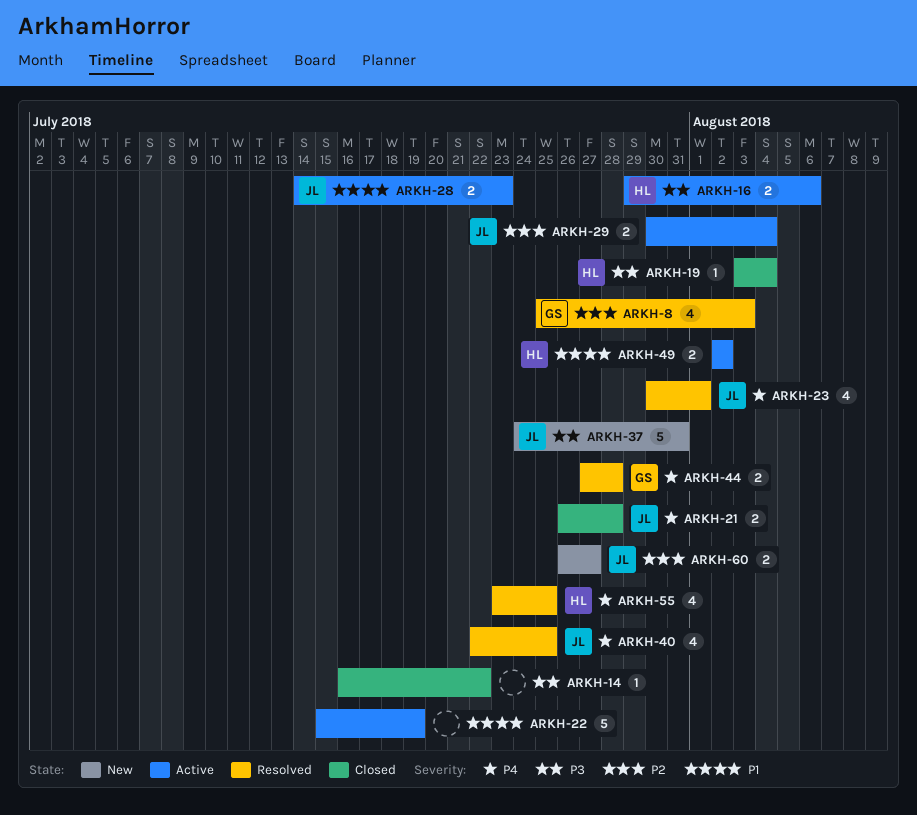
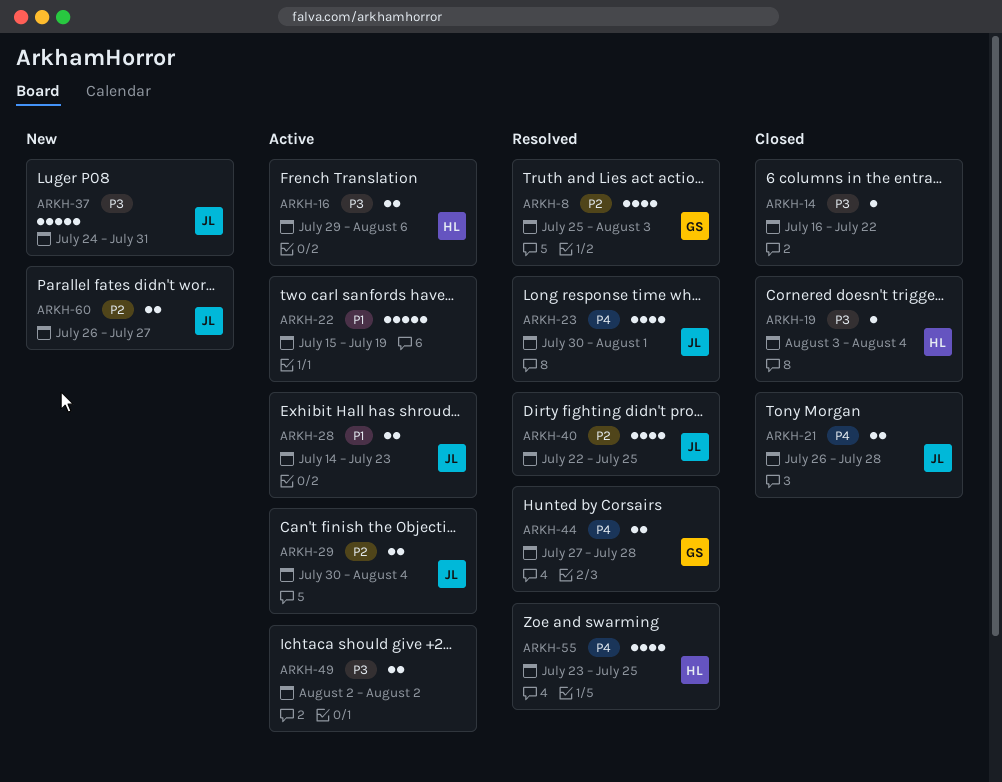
ARKH-40, priority: P4 -> P2
ARKH-49, owner: HL -> none
ARKH-49, priority: P1 -> P3

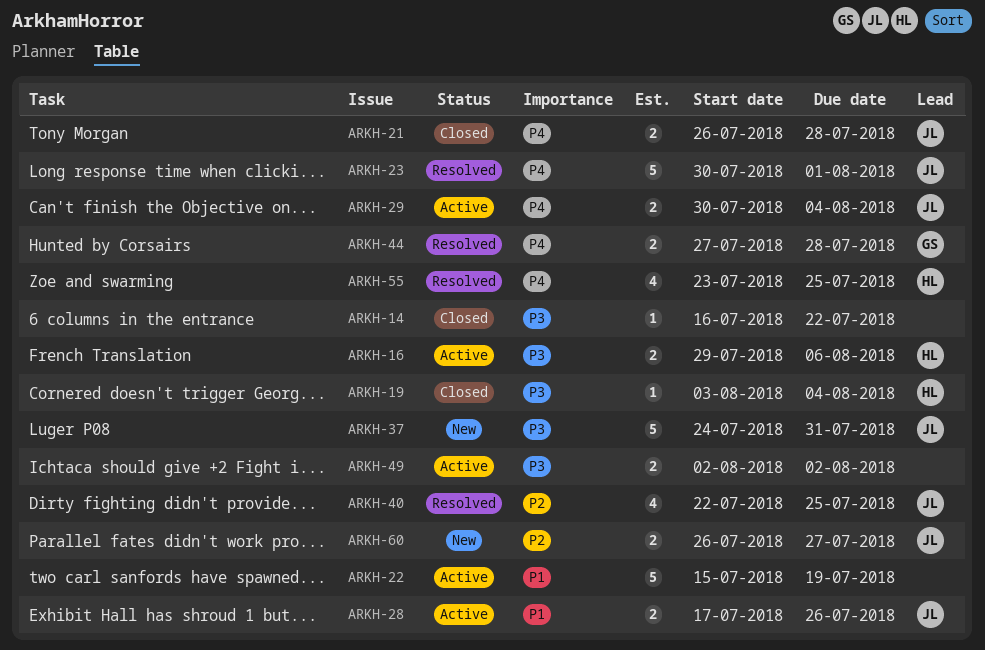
ARKH-8: present -> none
ARKH-23, estimate: 4 -> 5
ARKH-28, start: Jul 14 -> Jul 17
ARKH-28, due: Jul 23 -> Jul 26
ARKH-29, priority: P2 -> P4

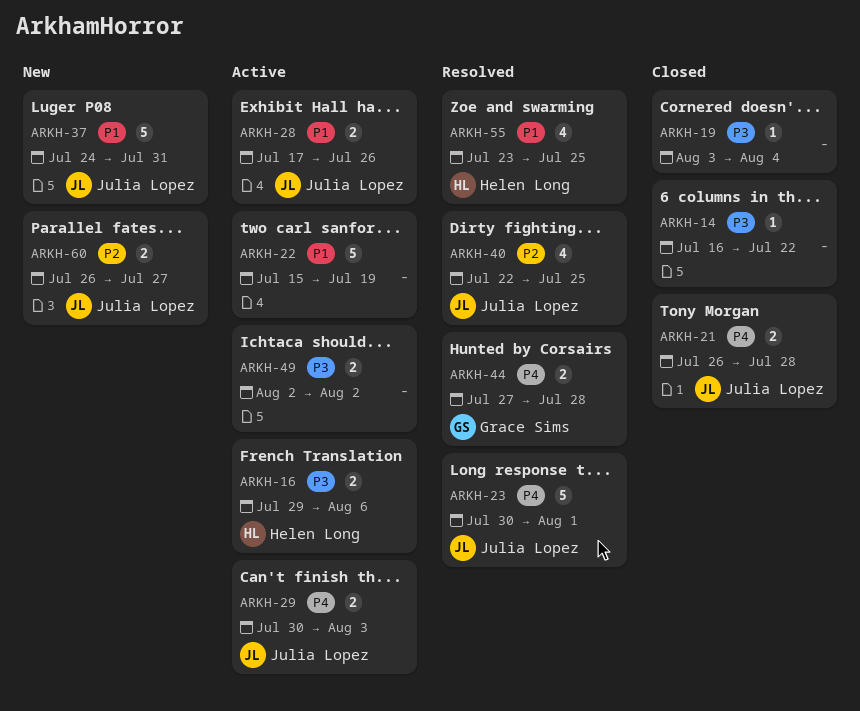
ARKH-19, owner: Helen Long -> none
ARKH-29, due: Aug 4 -> Aug 3
ARKH-37, priority: P3 -> P1
ARKH-55, priority: P4 -> P1

